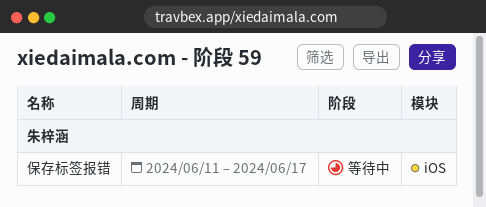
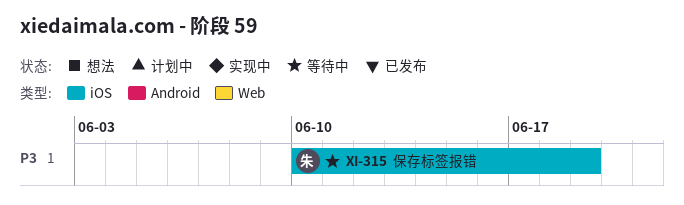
保存标签报错, start: Jun 11 -> Jun 10
保存标签报错, due: Jun 17 -> Jun 19

